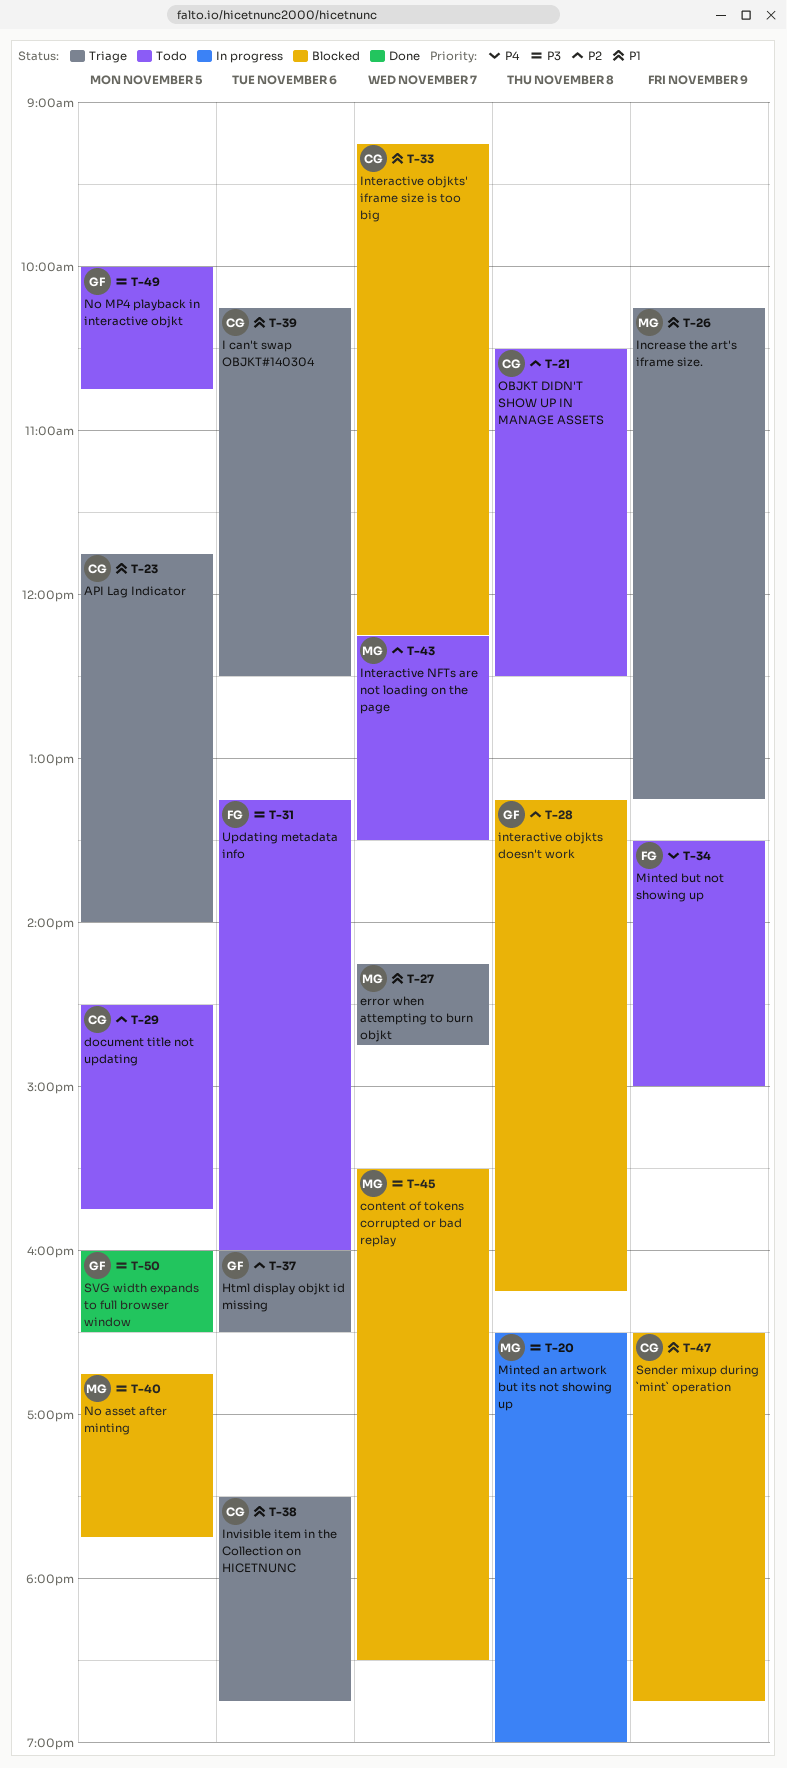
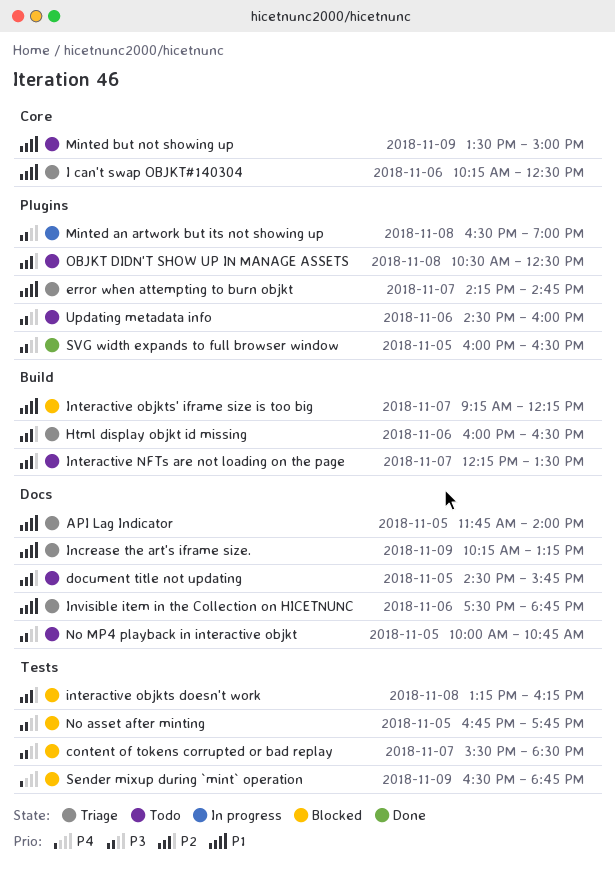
Minted but not showing up, priority: P4 -> P1
Sender mixup during `mint` operation, priority: P1 -> P4
Updating metadata info, begins: 13:15 -> 14:30

